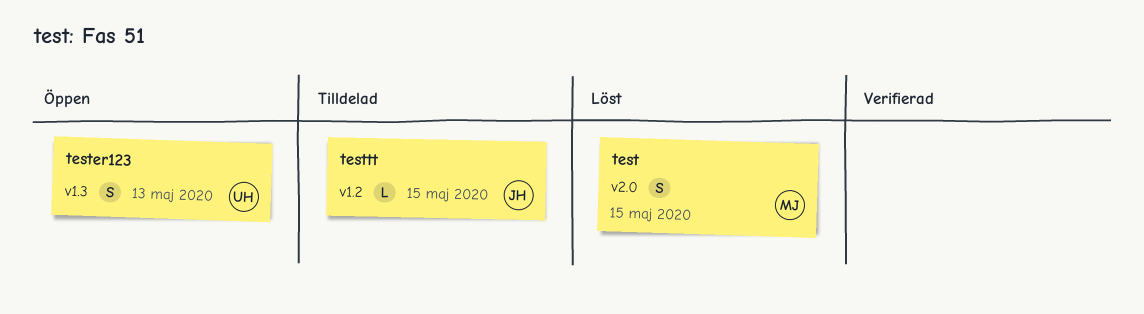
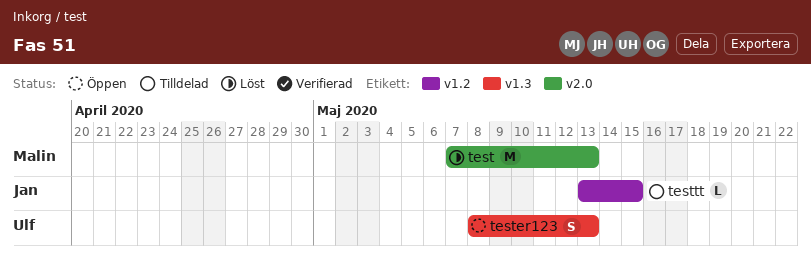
test, estimate: S -> M
test, due: May 15 -> May 13

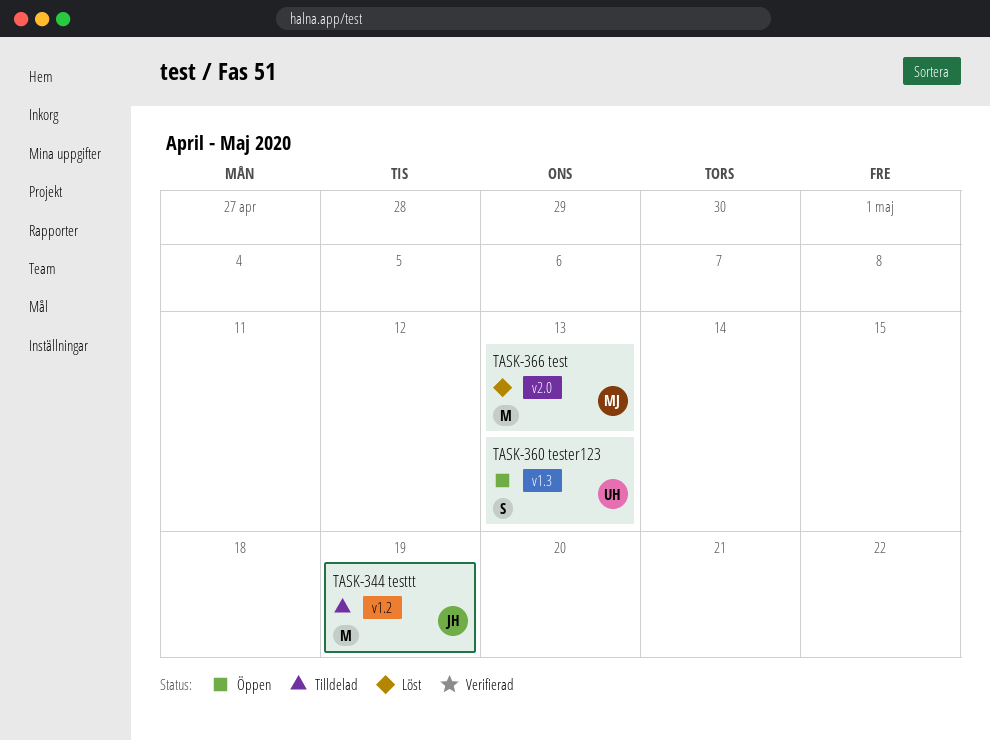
testtt, estimate: L -> M
testtt, due: May 15 -> May 19

